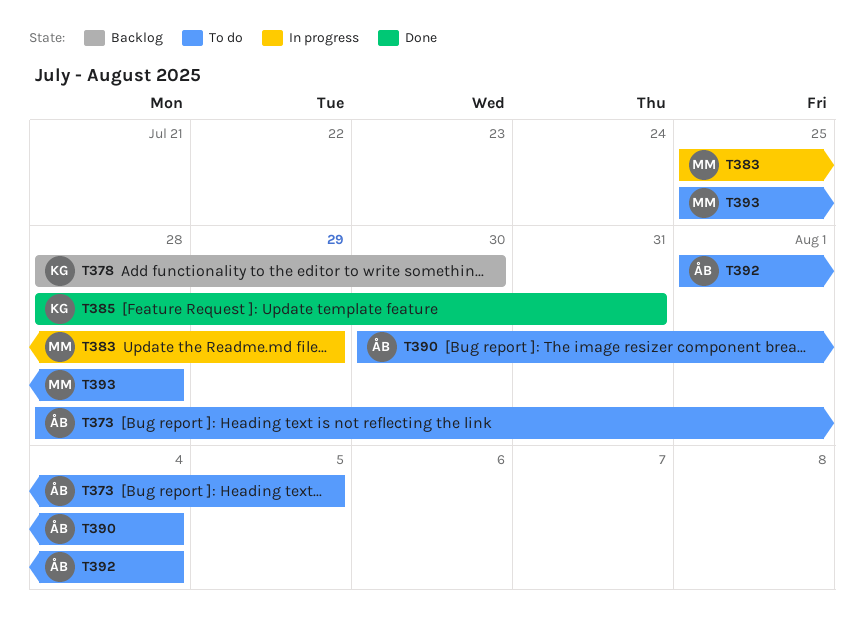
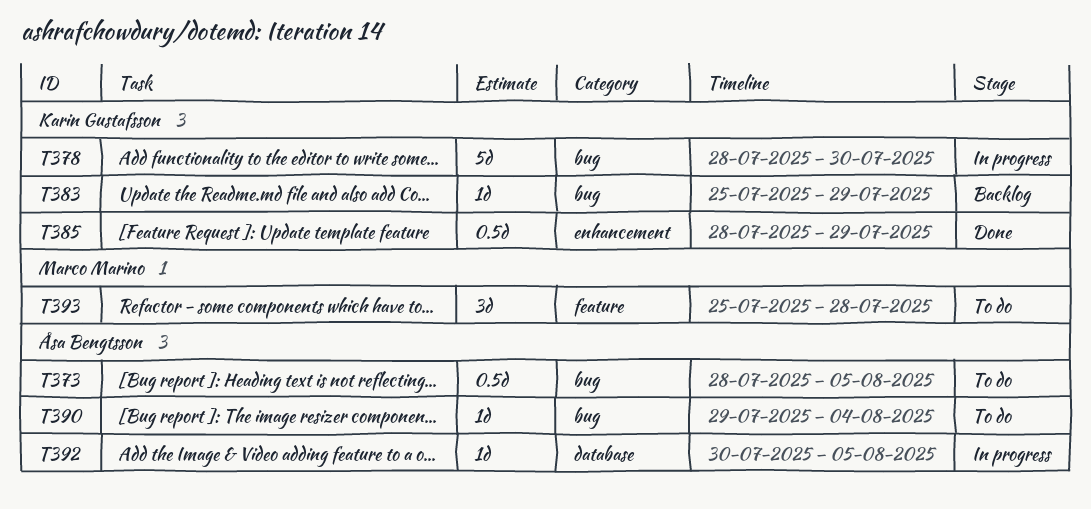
T378, status: Backlog -> In progress
T383, status: In progress -> Backlog
T383, owner: Marco Marino -> Karin Gustafsson
T385, due: Jul 31 -> Jul 29
T390, start: Jul 30 -> Jul 29
T392, status: To do -> In progress
T392, start: Aug 1 -> Jul 30
T392, due: Aug 4 -> Aug 5

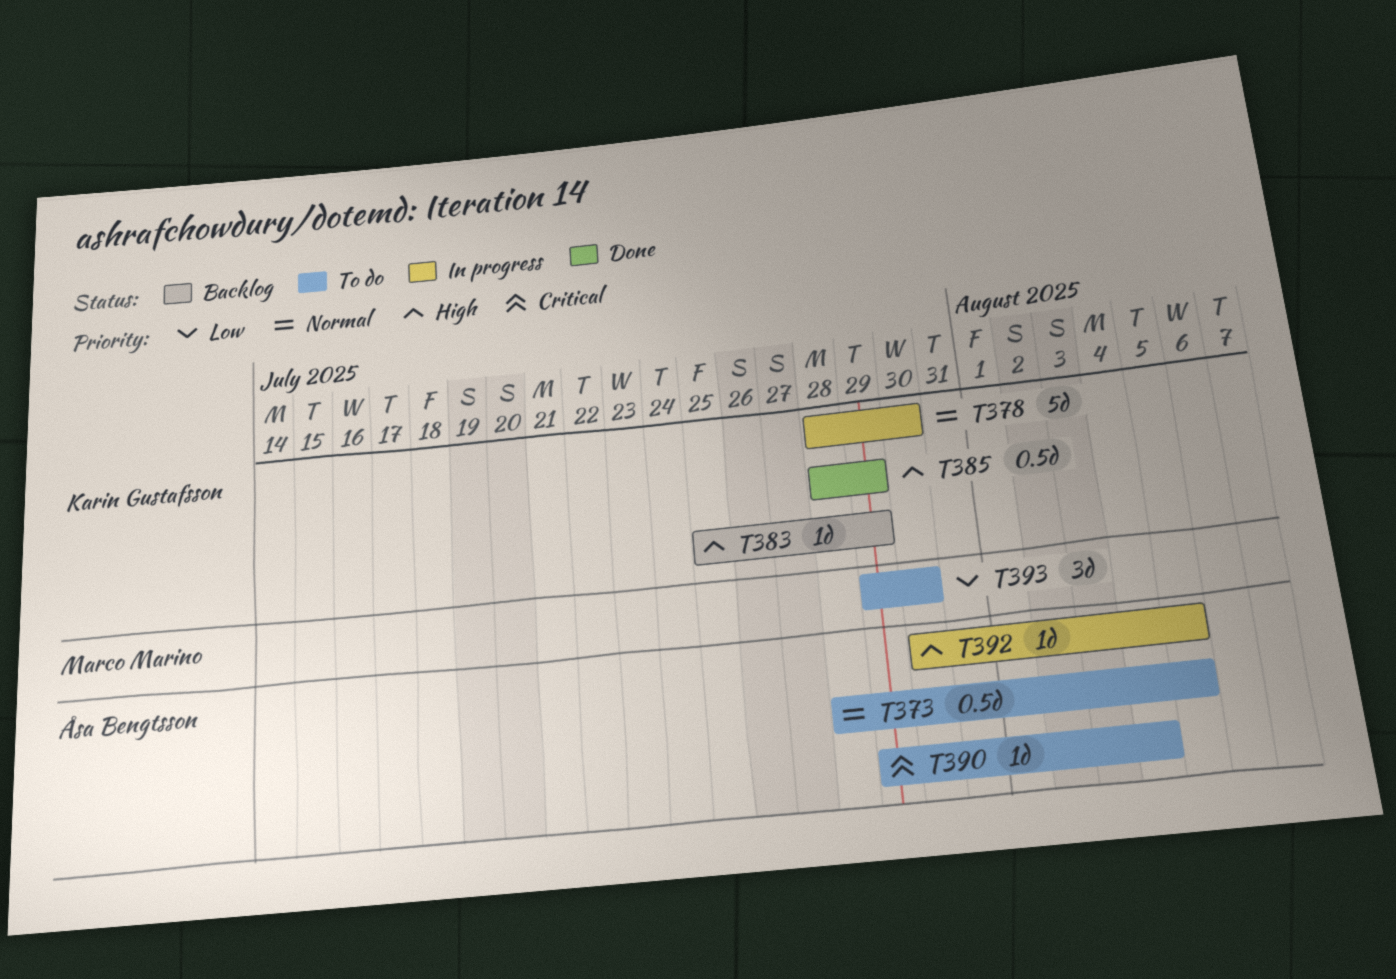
T393, start: Jul 25 -> Jul 29
T393, due: Jul 28 -> Jul 30

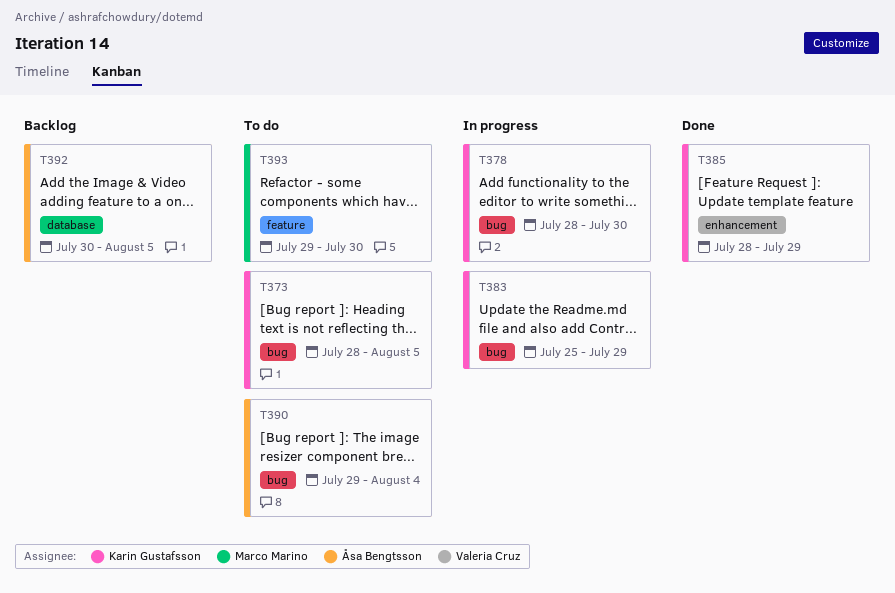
T373, owner: Åsa Bengtsson -> Karin Gustafsson
T383, status: Backlog -> In progress
T392, status: In progress -> Backlog

